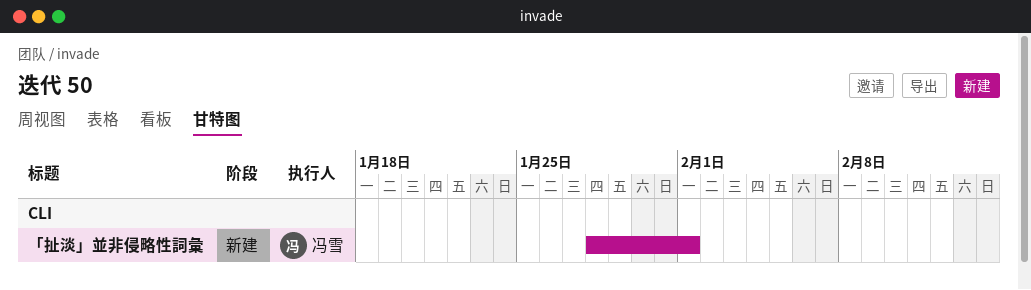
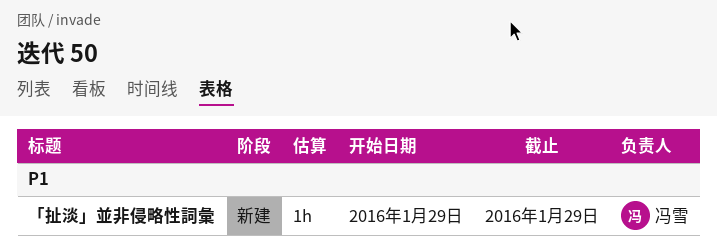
「扯淡」並非侵略性詞彙, start: Jan 28 -> Jan 29
「扯淡」並非侵略性詞彙, due: Feb 1 -> Jan 29

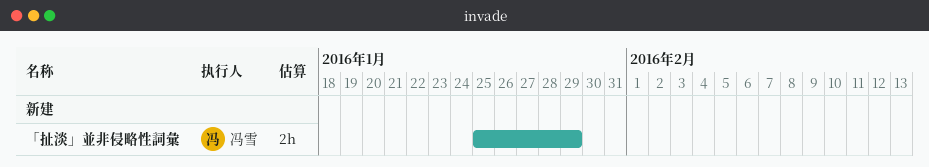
「扯淡」並非侵略性詞彙, estimate: 1h -> 2h
「扯淡」並非侵略性詞彙, start: Jan 29 -> Jan 25

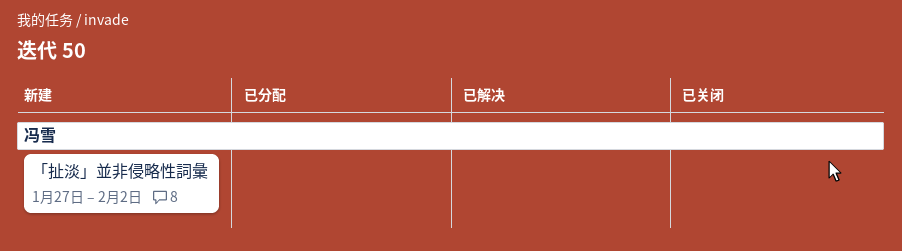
「扯淡」並非侵略性詞彙, start: Jan 25 -> Jan 27
「扯淡」並非侵略性詞彙, due: Jan 29 -> Feb 2

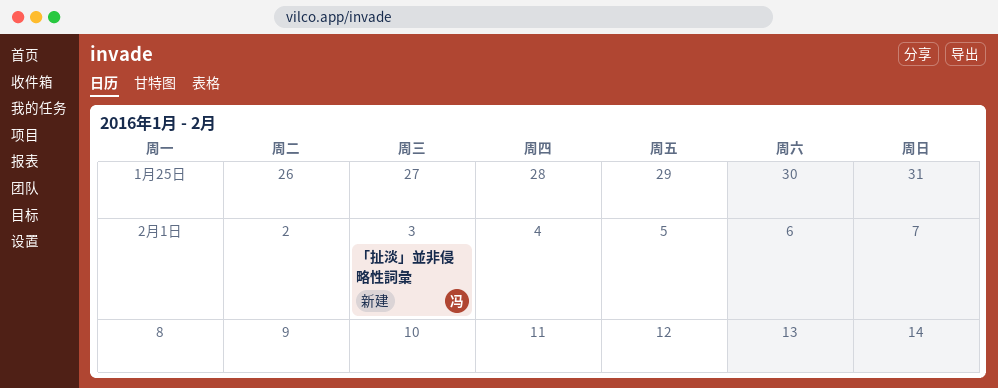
「扯淡」並非侵略性詞彙, due: Feb 2 -> Feb 3

